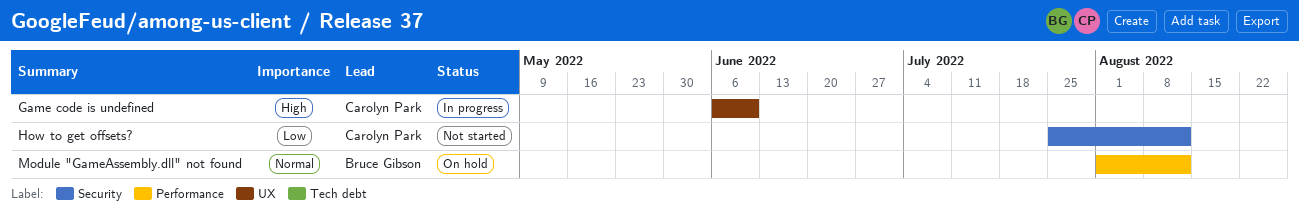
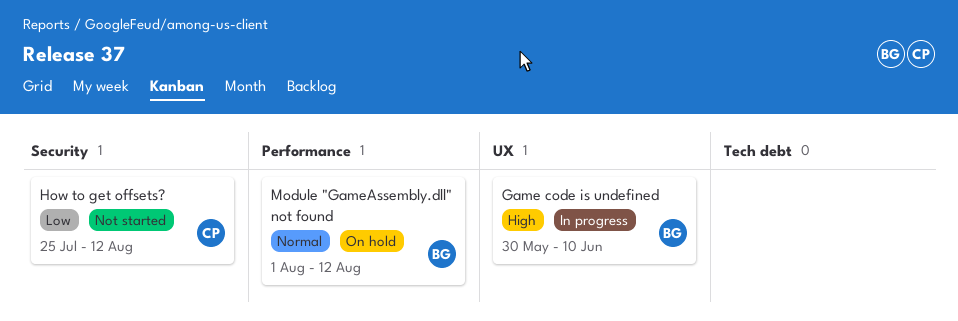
Game code is undefined, owner: Carolyn Park -> Bruce Gibson
Game code is undefined, start: Jun 6 -> May 30

